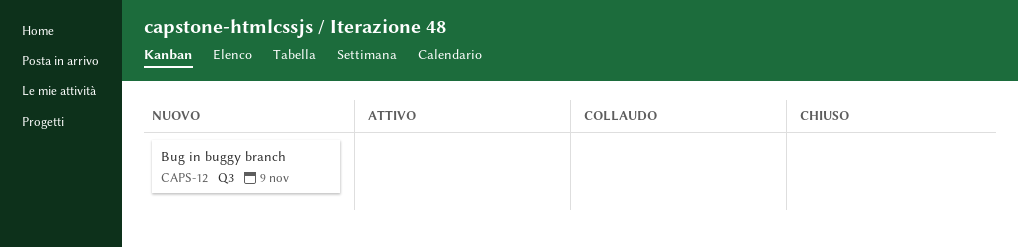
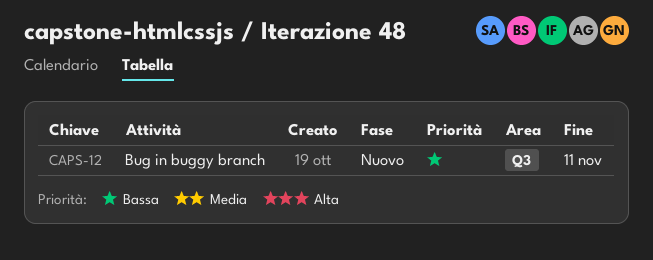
CAPS-12, due: Nov 9 -> Nov 11

